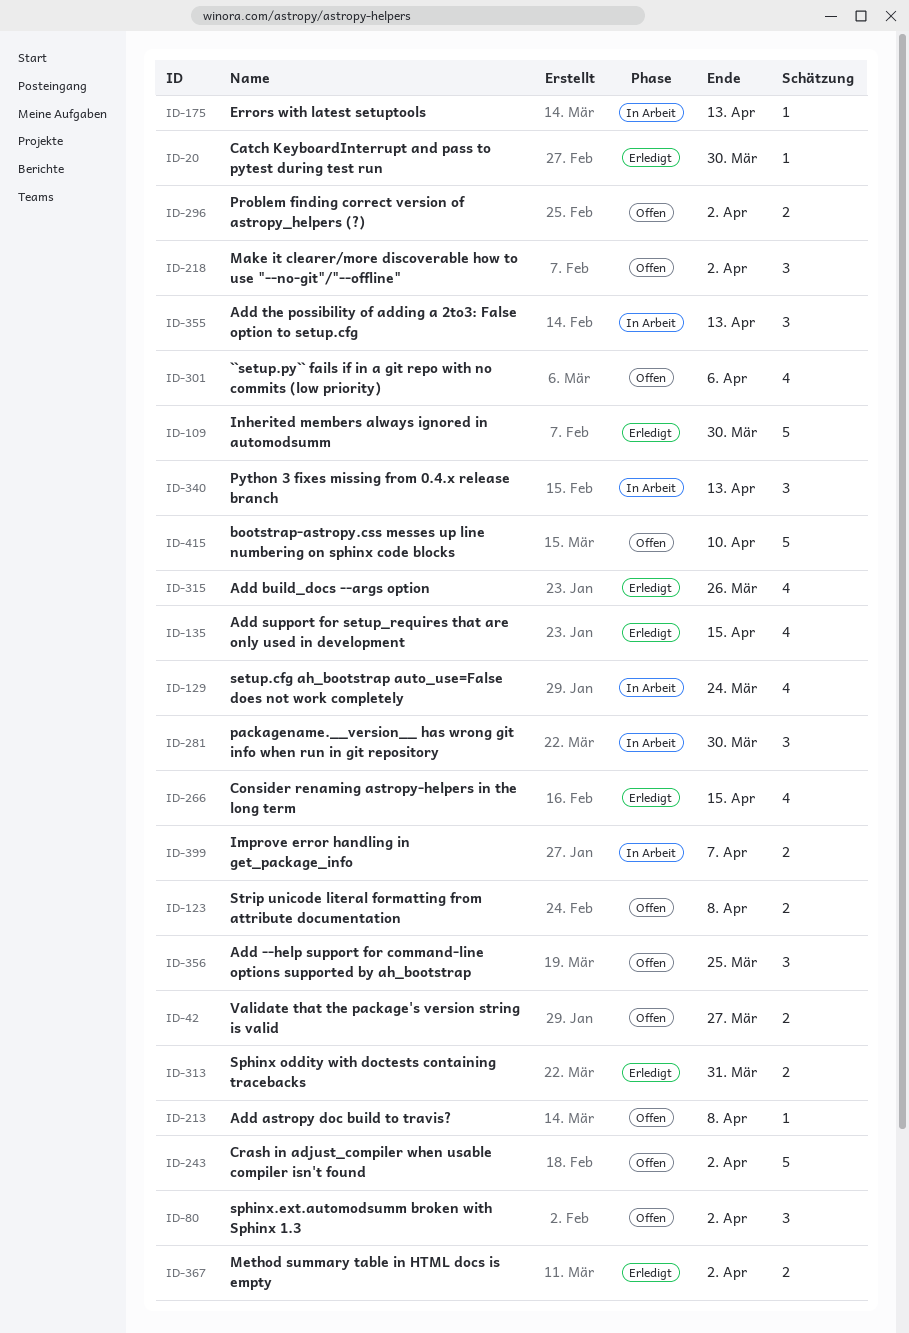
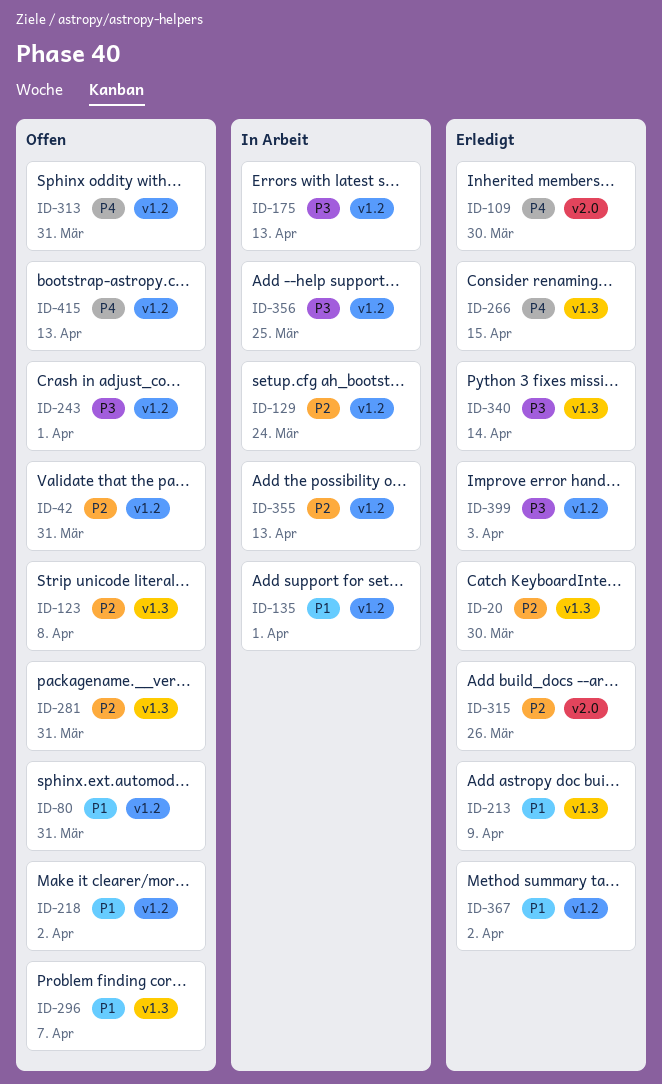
ID-42, due: Mar 27 -> Mar 31
ID-80, due: Apr 2 -> Mar 31
ID-135, status: Erledigt -> In Arbeit
ID-135, due: Apr 15 -> Apr 1
ID-213, status: Offen -> Erledigt
ID-213, due: Apr 8 -> Apr 9
ID-243, due: Apr 2 -> Apr 1
ID-281, status: In Arbeit -> Offen
ID-281, due: Mar 30 -> Mar 31
ID-296, due: Apr 2 -> Apr 7
ID-301: present -> none
ID-313, status: Erledigt -> Offen
ID-340, status: In Arbeit -> Erledigt
ID-340, due: Apr 13 -> Apr 14
ID-356, status: Offen -> In Arbeit
ID-399, status: In Arbeit -> Erledigt
ID-399, due: Apr 7 -> Apr 3
ID-415, due: Apr 10 -> Apr 13

